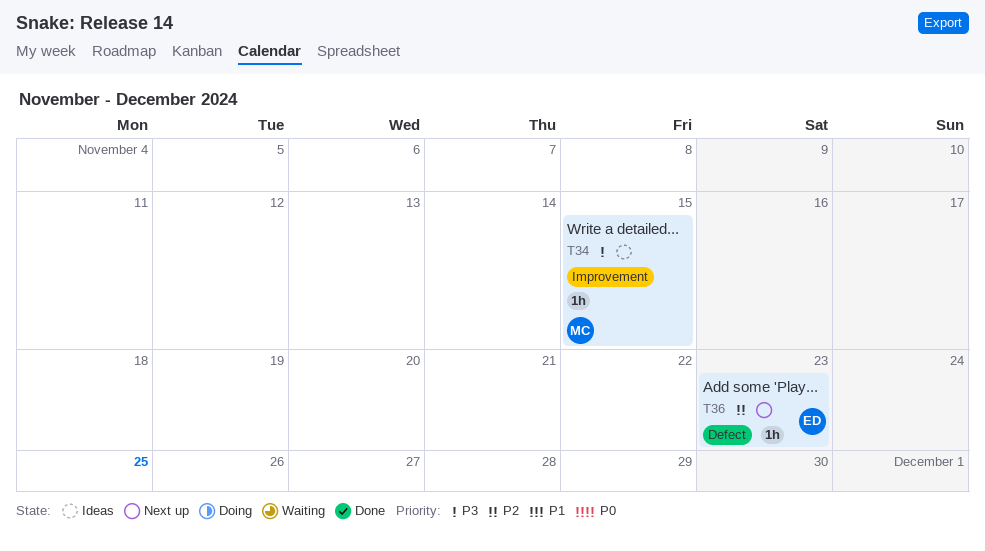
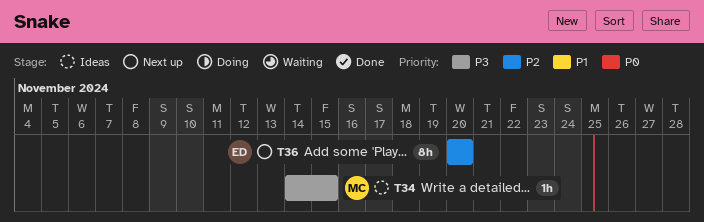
T36, estimate: 1h -> 8h
T36, due: Nov 23 -> Nov 20

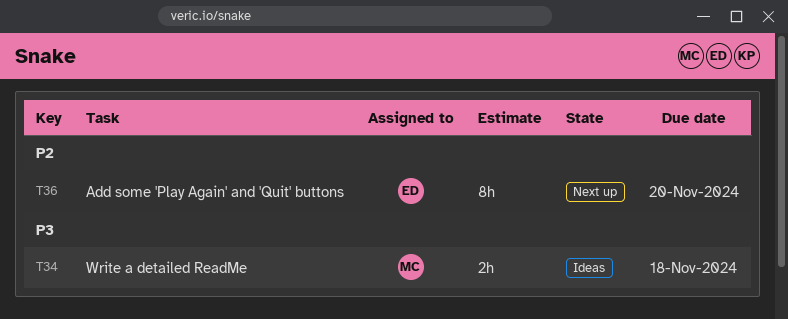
T34, estimate: 1h -> 2h
T34, due: Nov 15 -> Nov 18

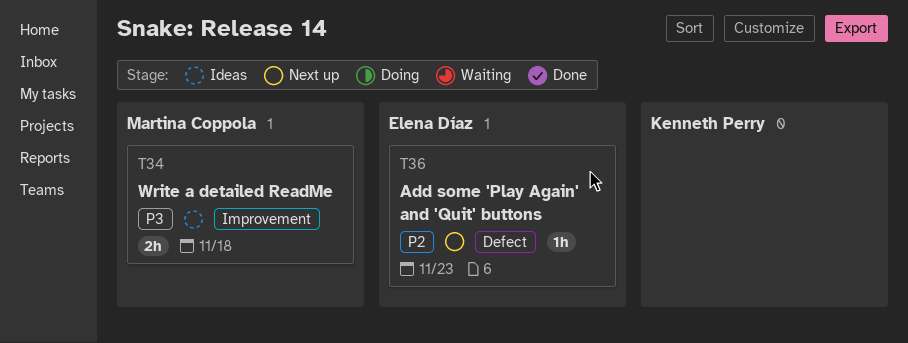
T36, estimate: 8h -> 1h
T36, due: Nov 20 -> Nov 23

